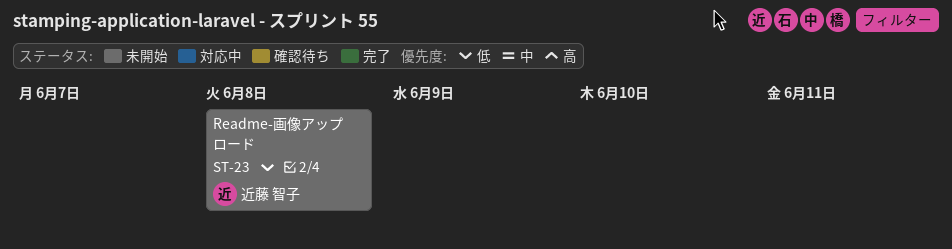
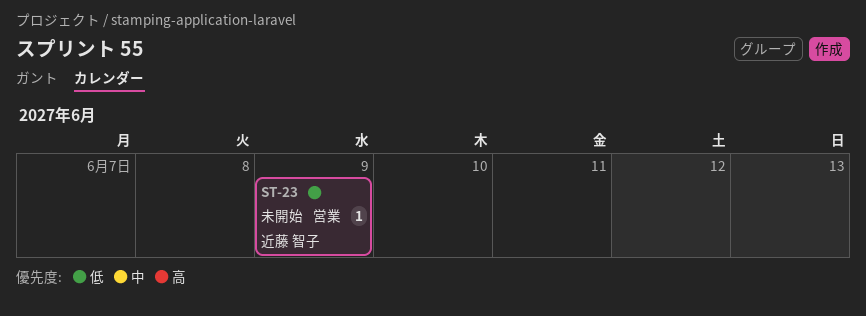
ST-23, due: Jun 8 -> Jun 9

